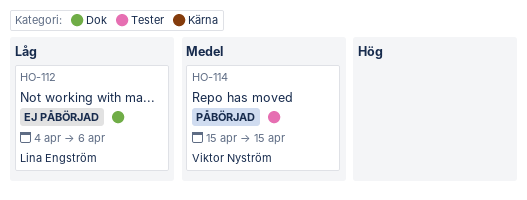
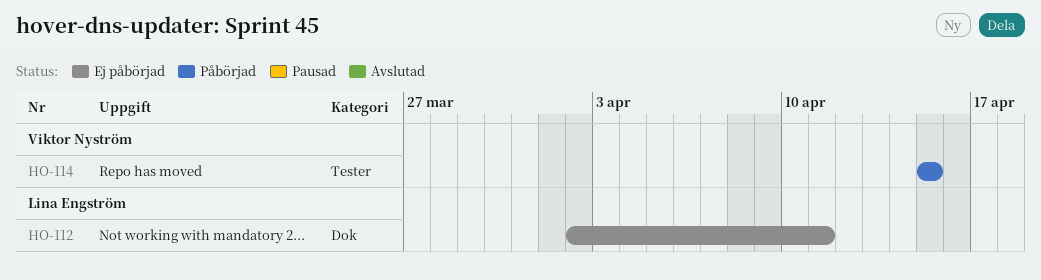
HO-112, start: Apr 4 -> Apr 2
HO-112, due: Apr 6 -> Apr 11

